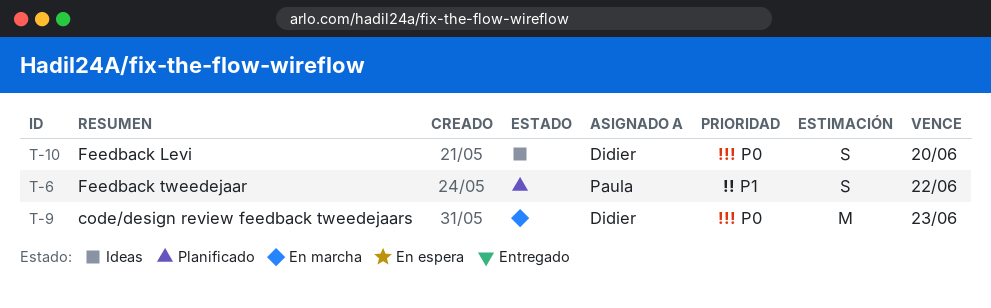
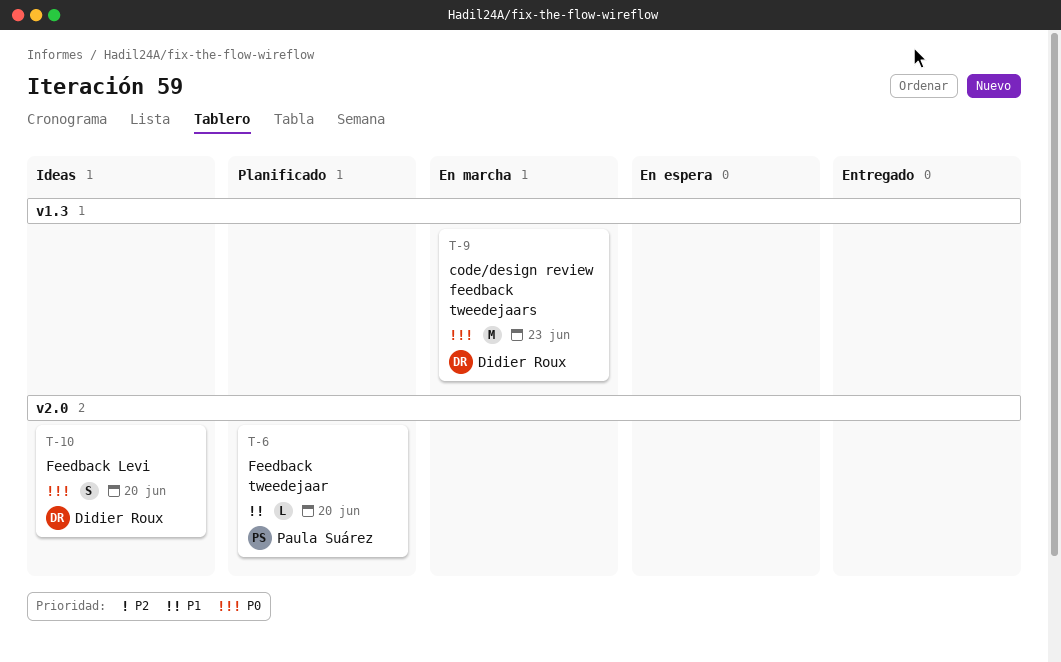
T-6, estimate: S -> L
T-6, due: Jun 22 -> Jun 20

